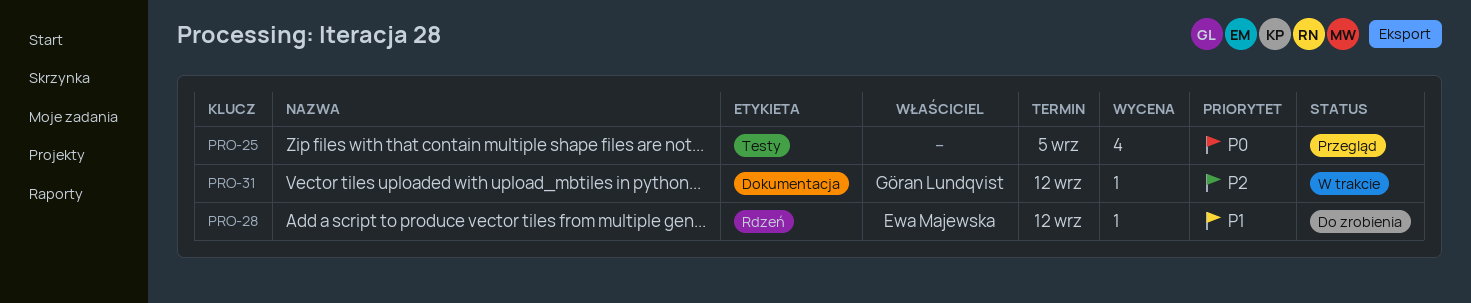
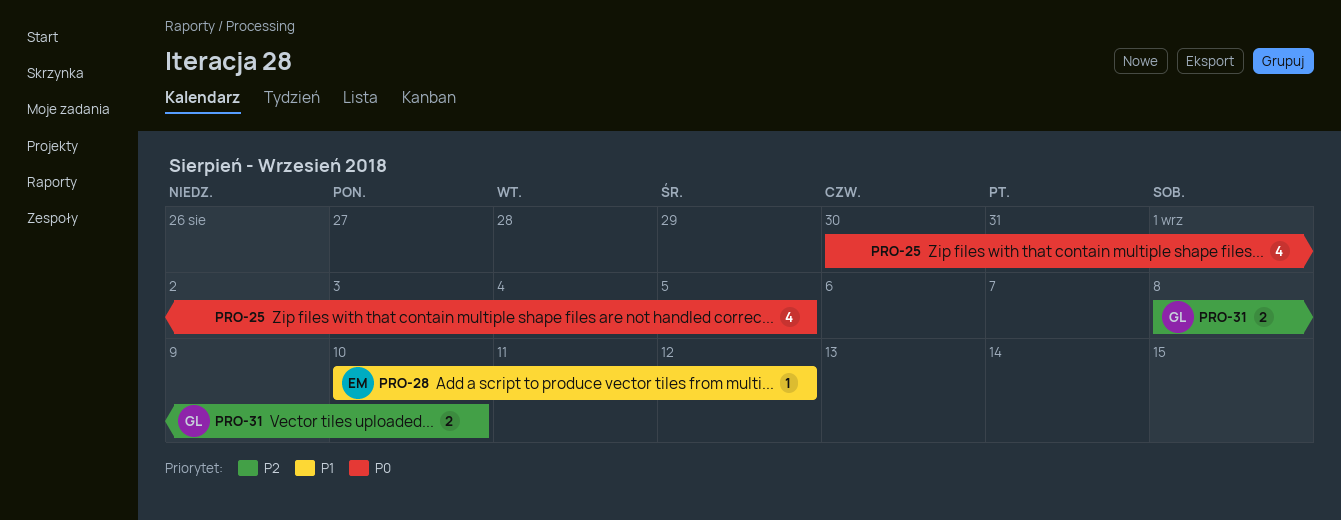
PRO-31, estimate: 1 -> 2
PRO-31, due: Sep 12 -> Sep 10

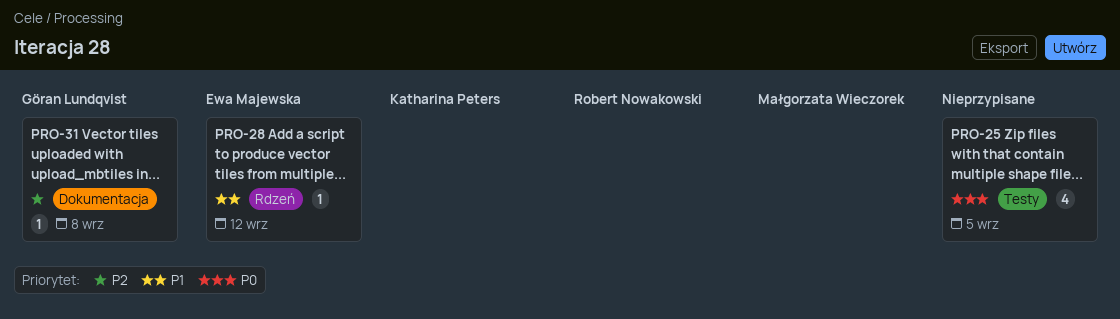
PRO-31, estimate: 2 -> 1
PRO-31, due: Sep 10 -> Sep 8

